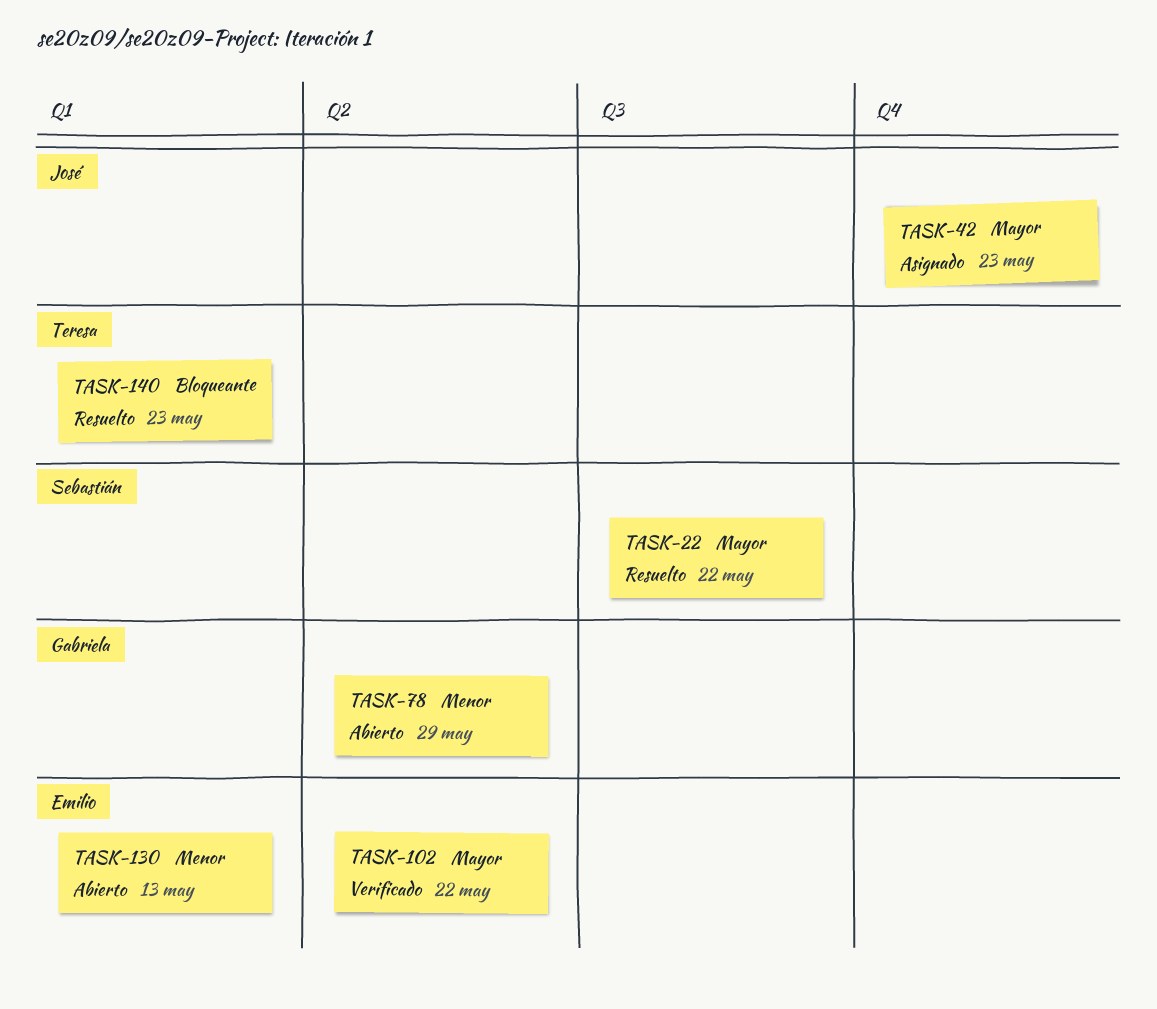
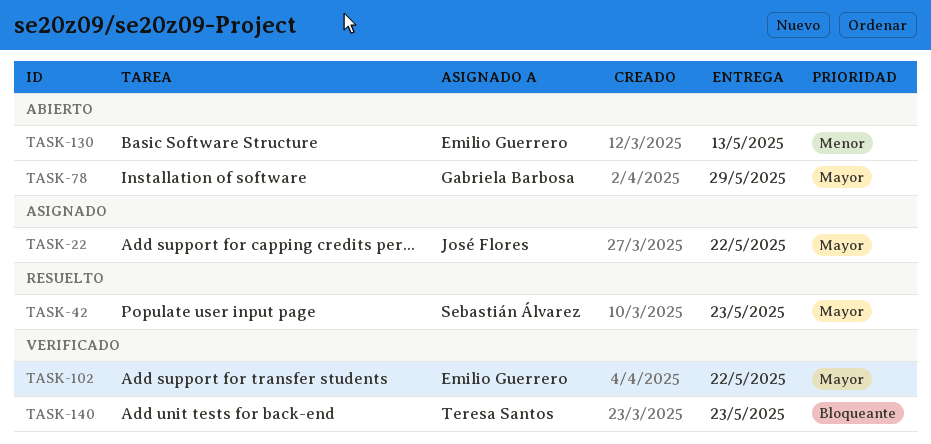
TASK-22, status: Resuelto -> Asignado
TASK-22, owner: Sebastián Álvarez -> José Flores
TASK-42, status: Asignado -> Resuelto
TASK-42, owner: José Flores -> Sebastián Álvarez
TASK-78, priority: Menor -> Mayor
TASK-140, status: Resuelto -> Verificado

